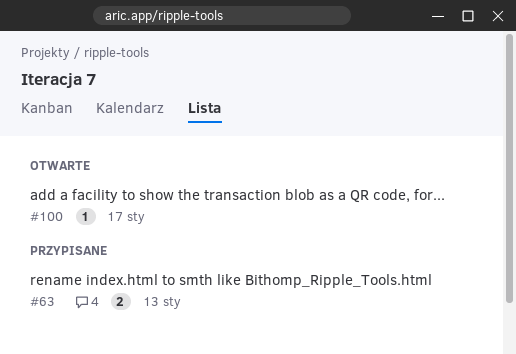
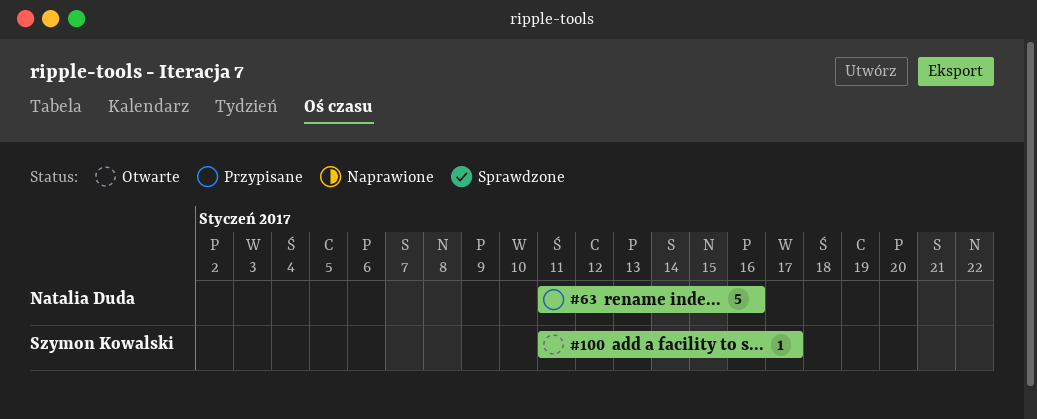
#63, estimate: 2 -> 5
#63, due: Jan 13 -> Jan 16

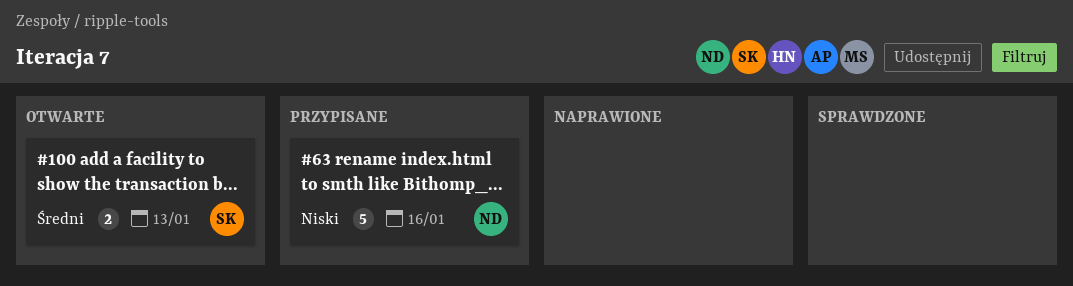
#100, estimate: 1 -> 2
#100, due: Jan 17 -> Jan 13

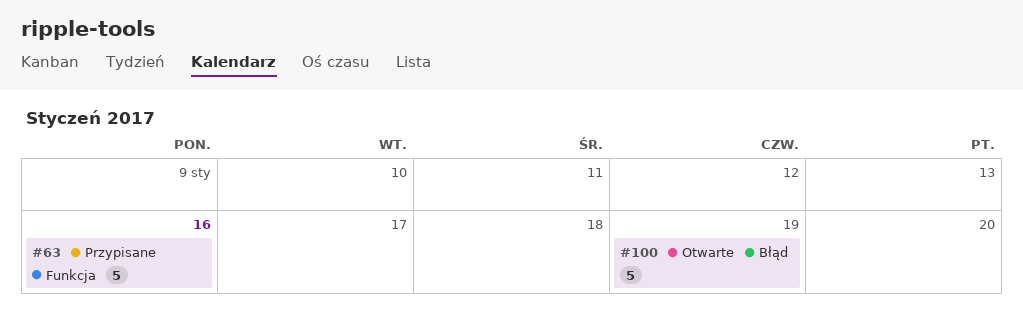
#100, estimate: 2 -> 5
#100, due: Jan 13 -> Jan 19

